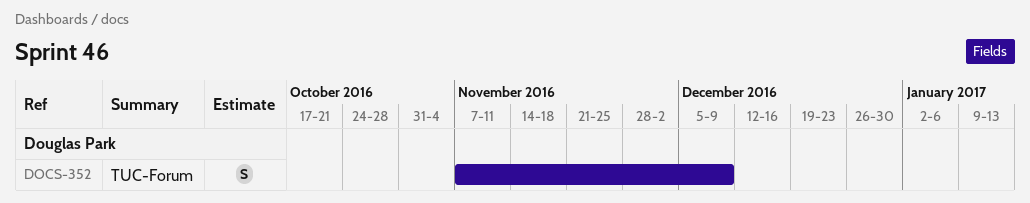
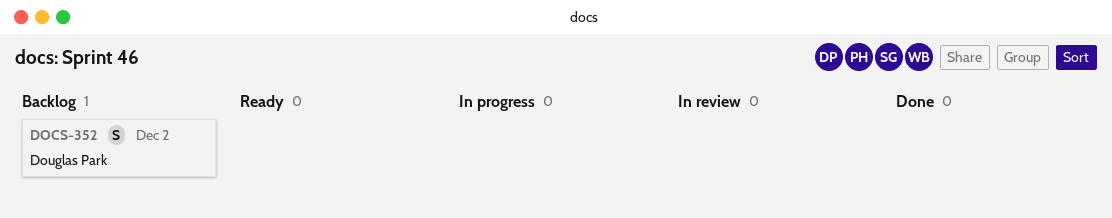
DOCS-352, due: Dec 9 -> Dec 2

